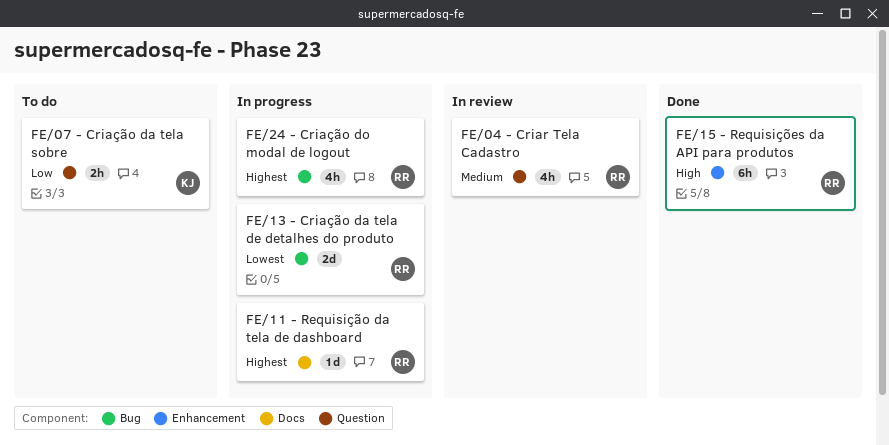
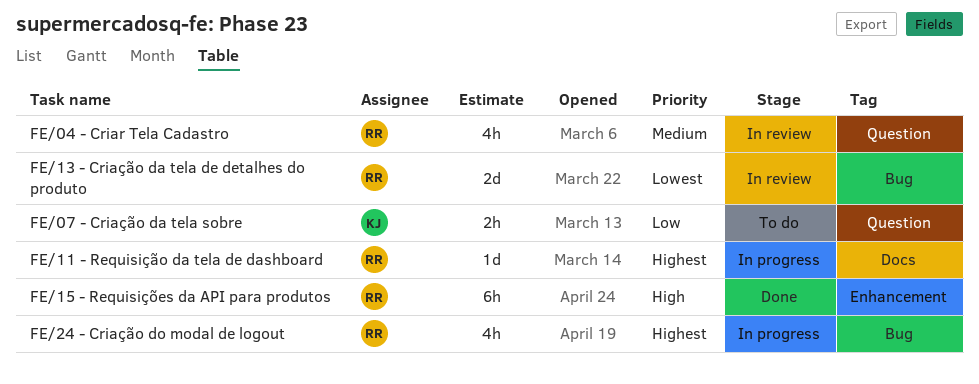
FE/13 - Criação da tela de detalhes do produto, status: In progress -> In review

